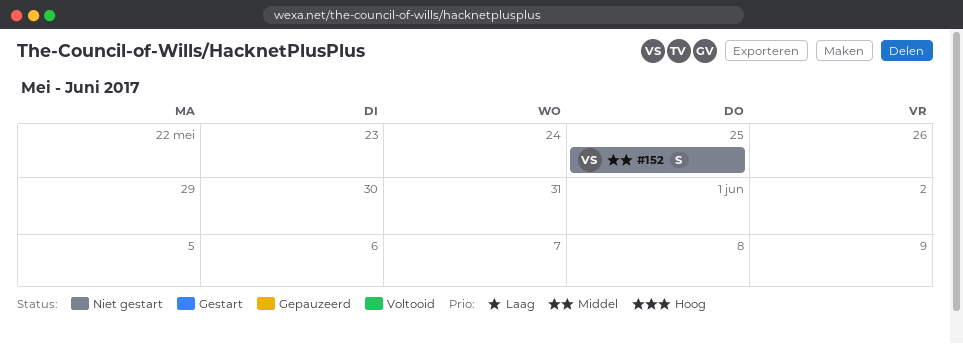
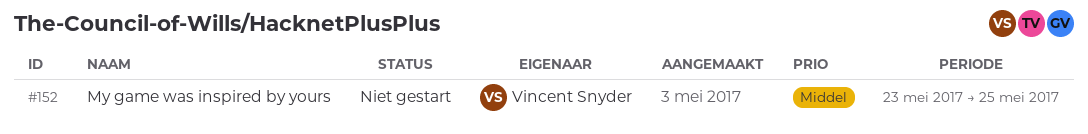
#152, start: May 25 -> May 23

